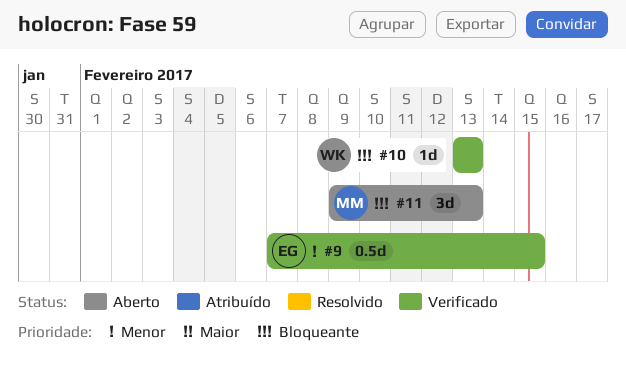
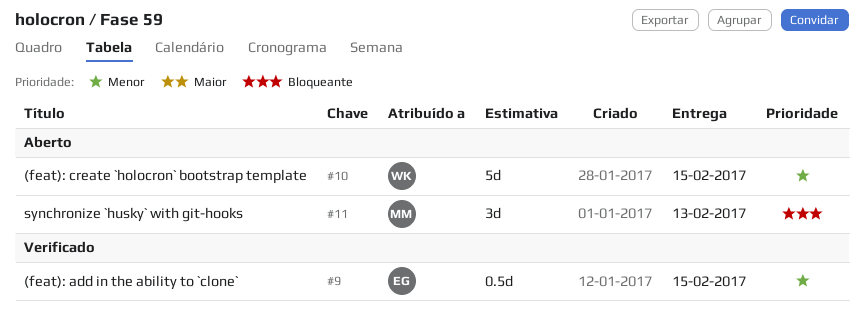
#10, status: Verificado -> Aberto
#10, priority: Bloqueante -> Menor
#10, estimate: 1d -> 5d
#10, due: Feb 13 -> Feb 15

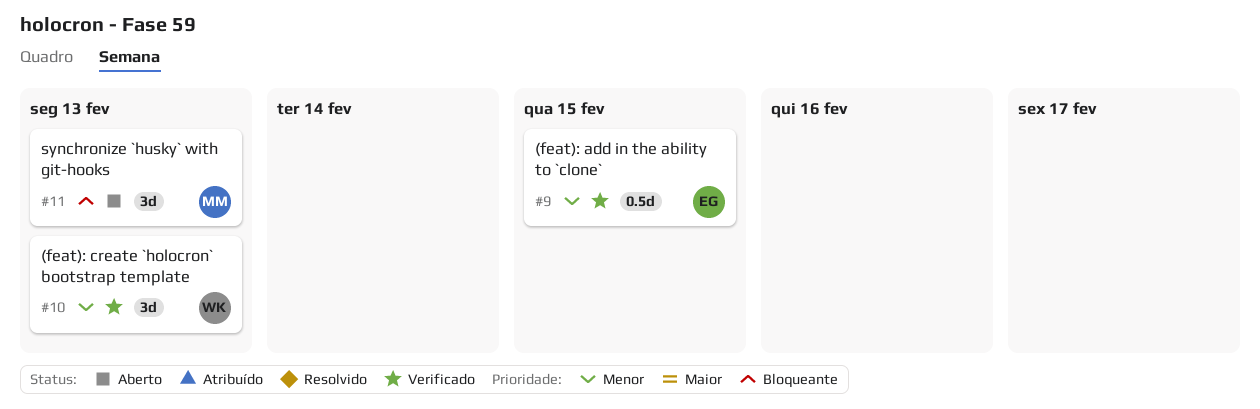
#10, status: Aberto -> Verificado
#10, estimate: 5d -> 3d
#10, due: Feb 15 -> Feb 13

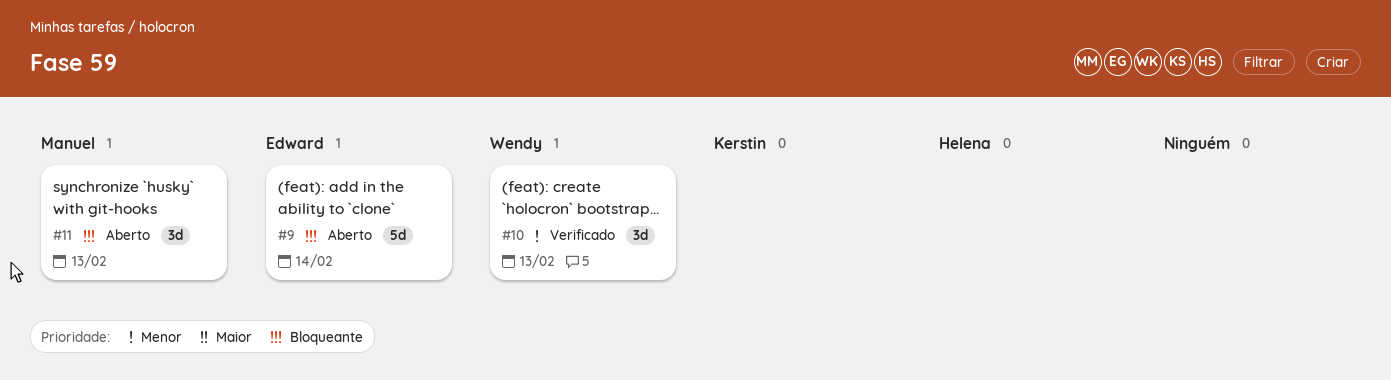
#9, status: Verificado -> Aberto
#9, priority: Menor -> Bloqueante
#9, estimate: 0.5d -> 5d
#9, due: Feb 15 -> Feb 14

